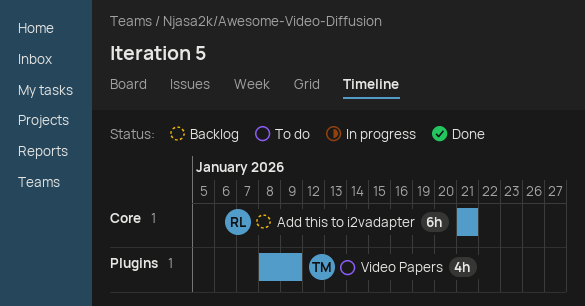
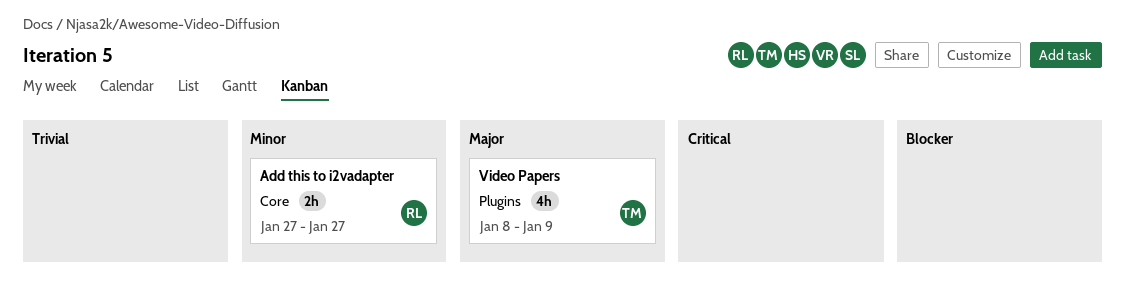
Add this to i2vadapter, estimate: 6h -> 2h
Add this to i2vadapter, start: Jan 21 -> Jan 27
Add this to i2vadapter, due: Jan 21 -> Jan 27

